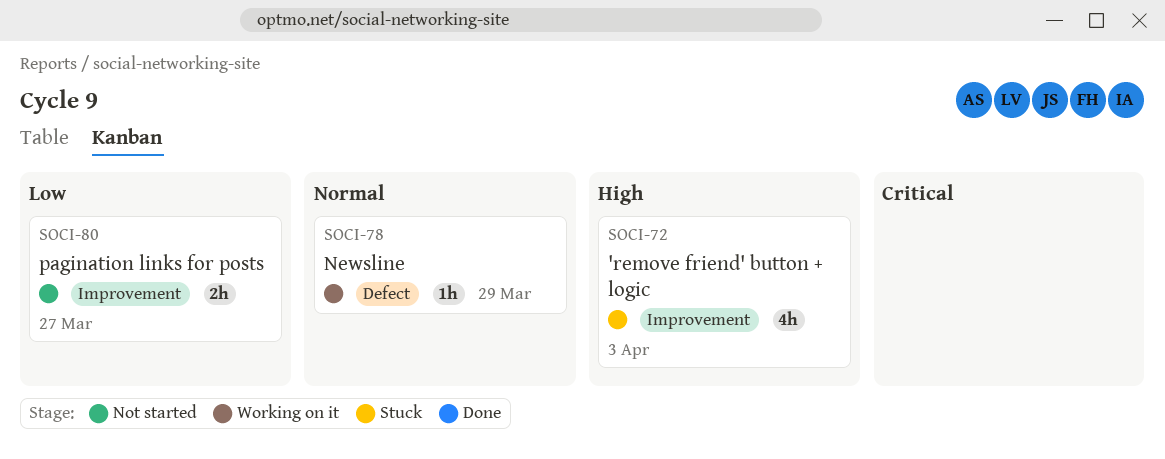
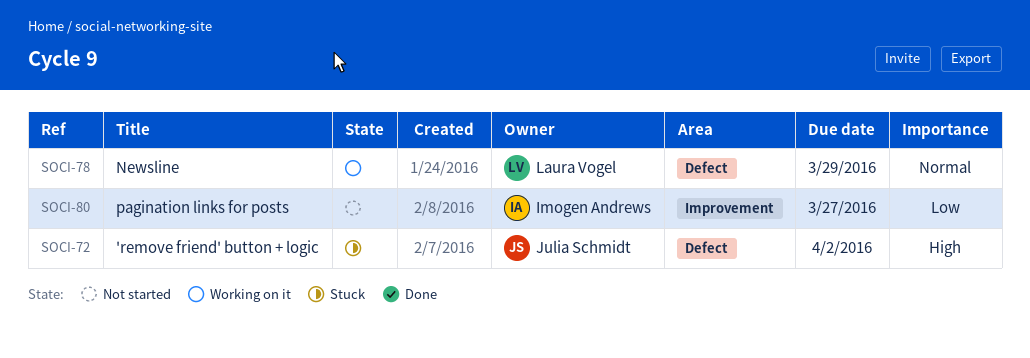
SOCI-72, label: Improvement -> Defect
SOCI-72, due: Apr 3 -> Apr 2

